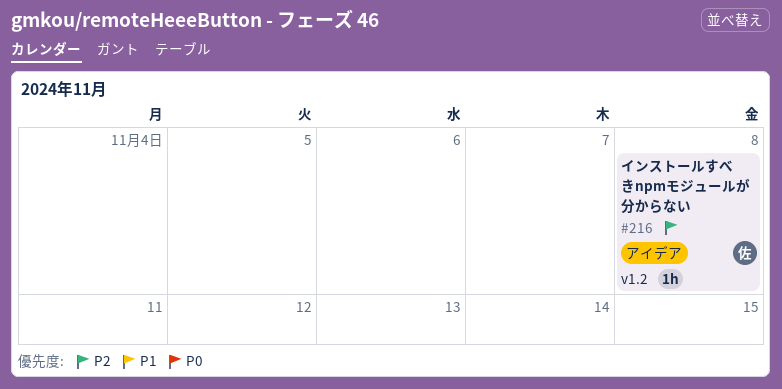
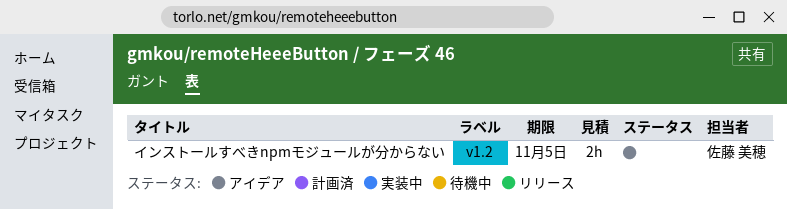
インストールすべきnpmモジュールが分からない, estimate: 1h -> 2h
インストールすべきnpmモジュールが分からない, due: Nov 8 -> Nov 5

